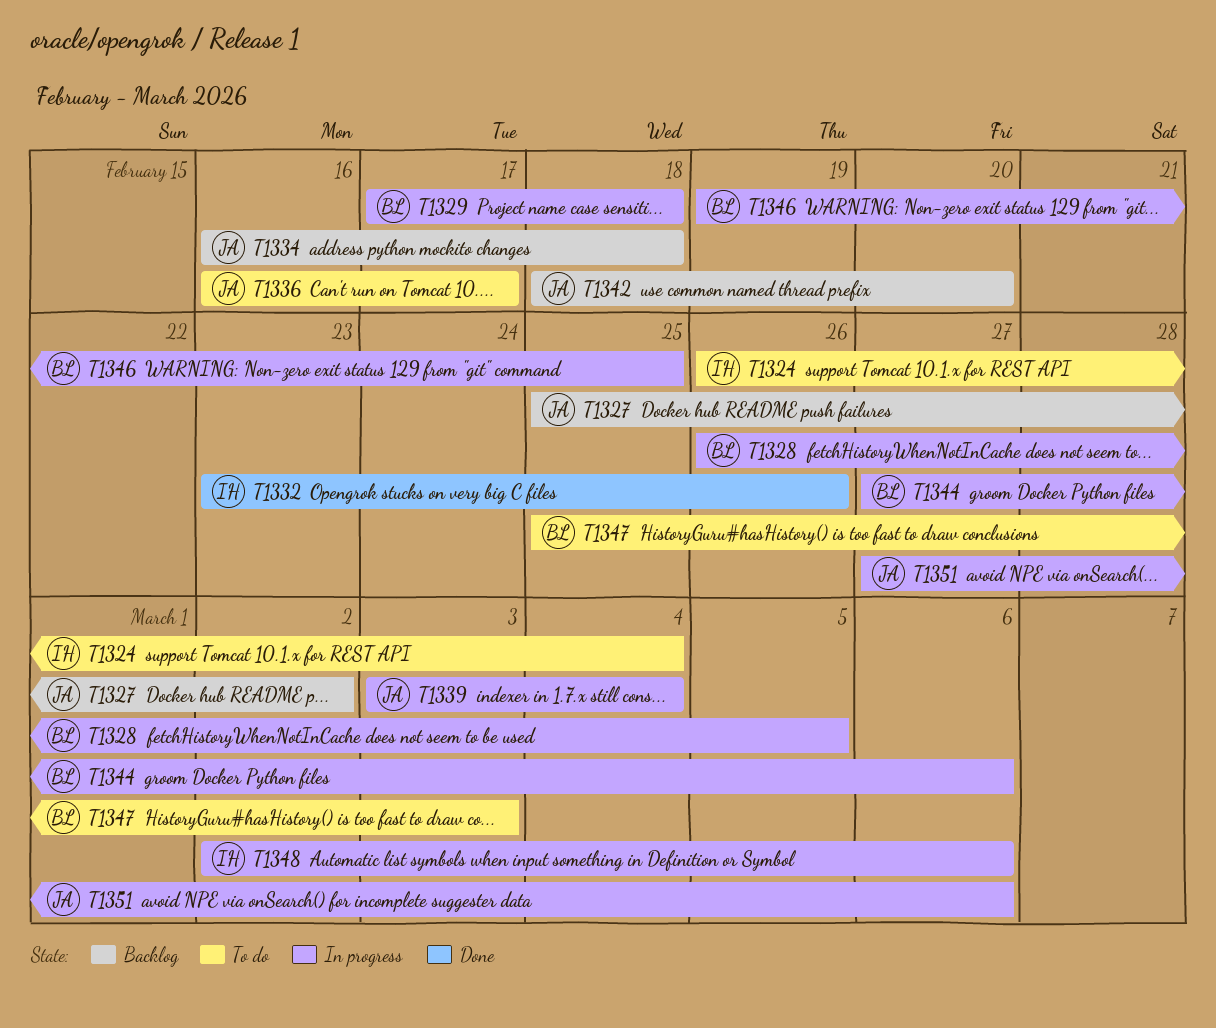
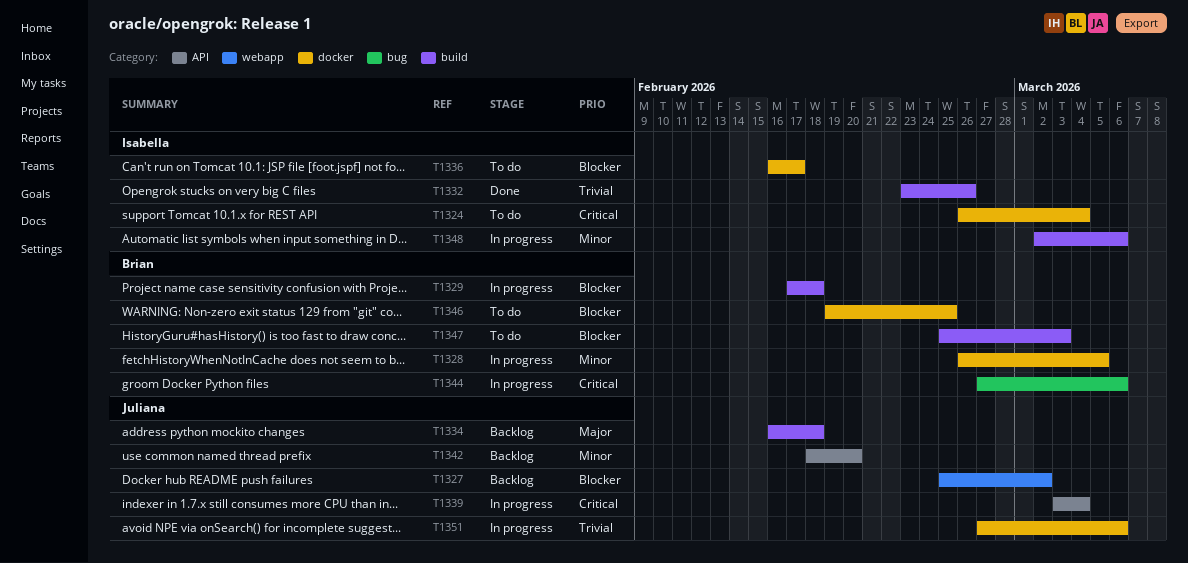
T1336, owner: Juliana -> Isabella
T1346, status: In progress -> To do

